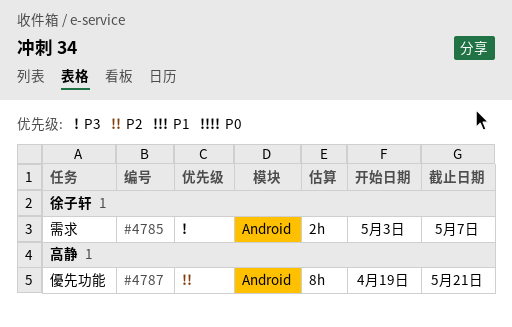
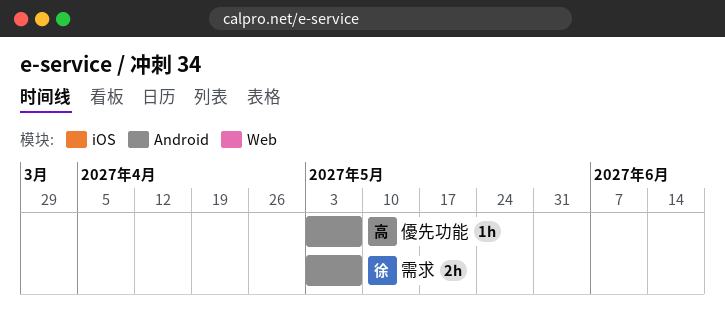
優先功能, estimate: 8h -> 1h
優先功能, start: Apr 19 -> May 3
優先功能, due: May 21 -> May 7

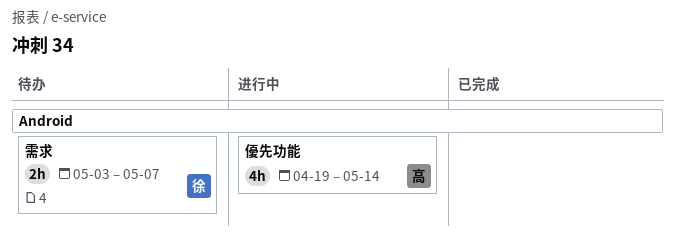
優先功能, estimate: 1h -> 4h
優先功能, start: May 3 -> Apr 19
優先功能, due: May 7 -> May 14

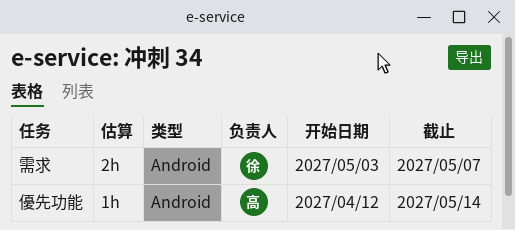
優先功能, estimate: 4h -> 1h
優先功能, start: Apr 19 -> Apr 12

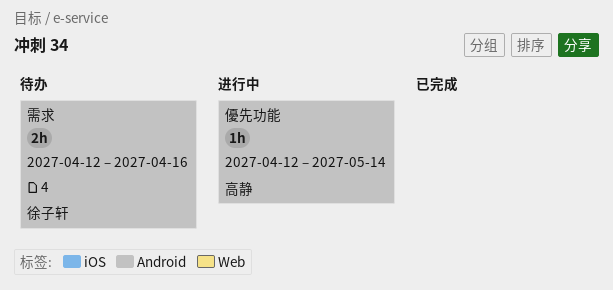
需求, start: May 3 -> Apr 12
需求, due: May 7 -> Apr 16

